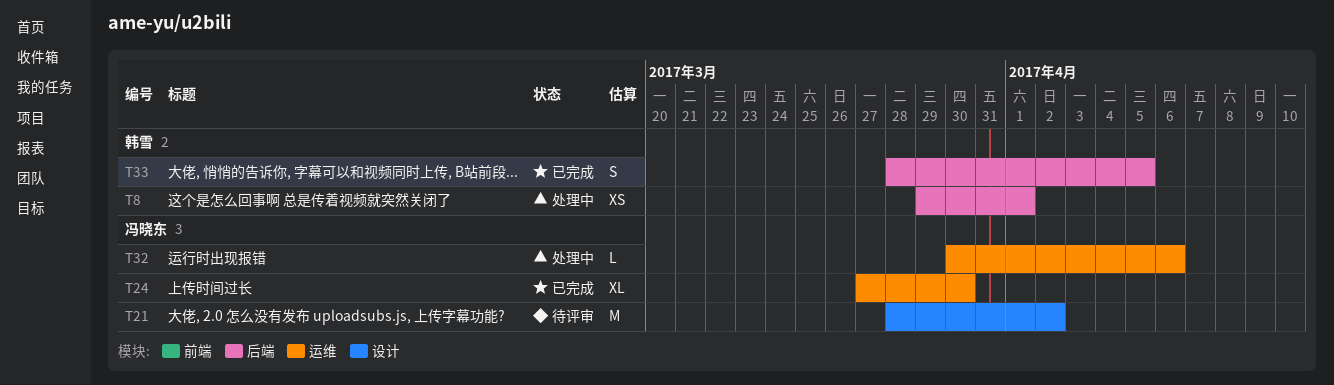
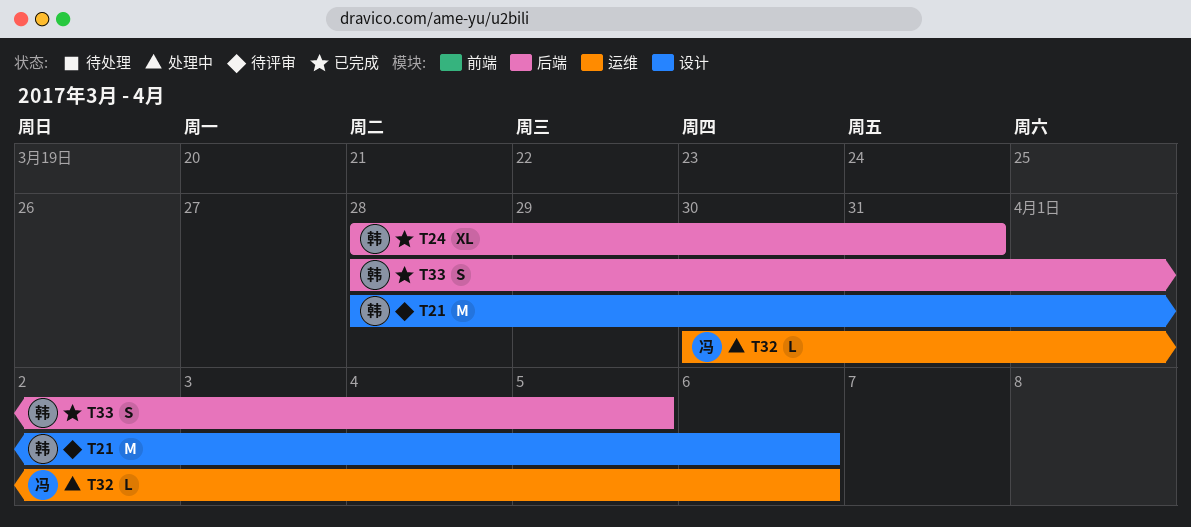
T8: present -> none
T21, owner: 冯晓东 -> 韩雪
T21, due: Apr 2 -> Apr 6
T24, owner: 冯晓东 -> 韩雪
T24, label: 运维 -> 后端
T24, start: Mar 27 -> Mar 28
T24, due: Mar 30 -> Mar 31

